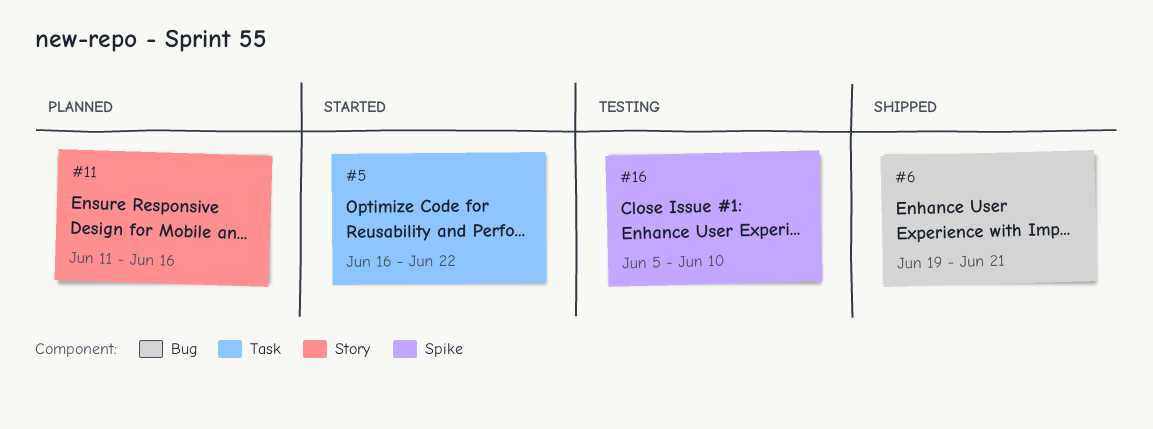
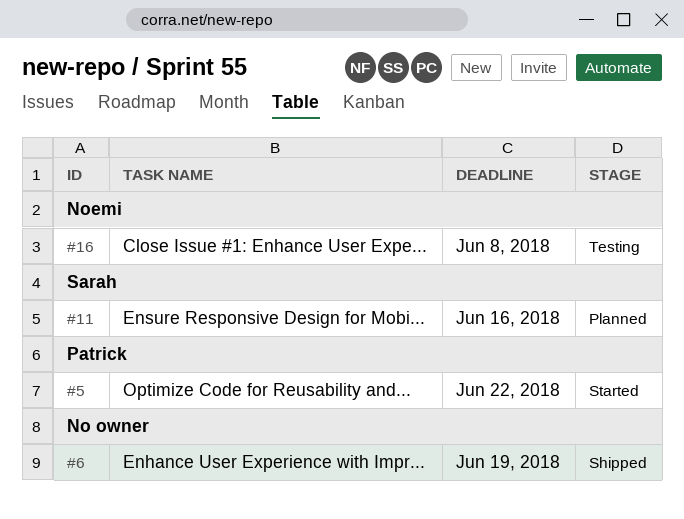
#6, due: Jun 21 -> Jun 19
#16, due: Jun 10 -> Jun 8

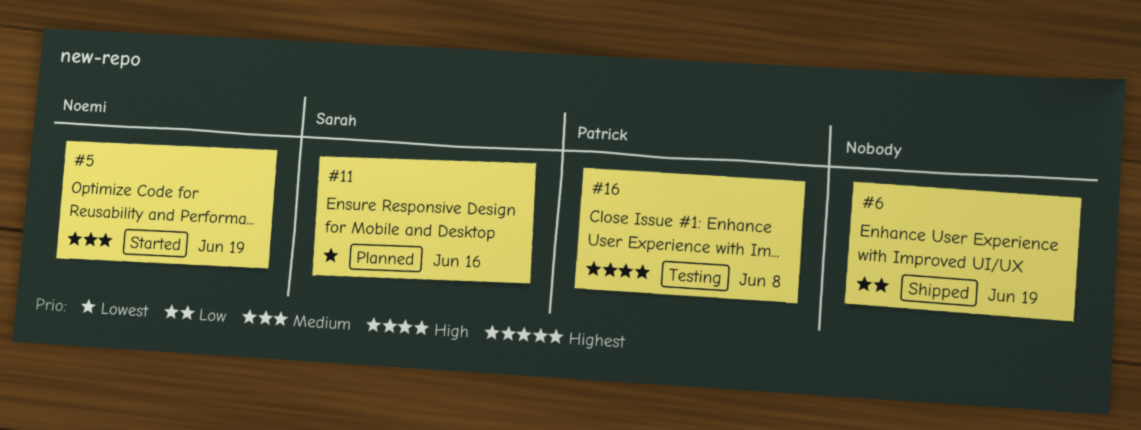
#5, owner: Patrick -> Noemi
#5, due: Jun 22 -> Jun 19
#16, owner: Noemi -> Patrick

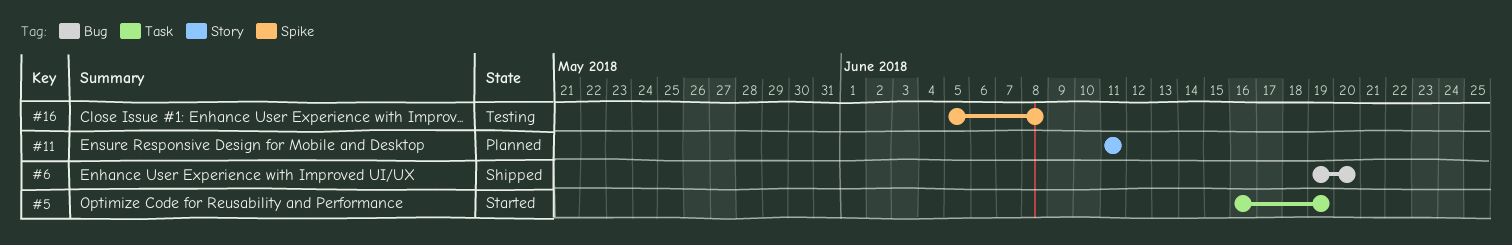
#6, due: Jun 19 -> Jun 20
#11, due: Jun 16 -> Jun 11

